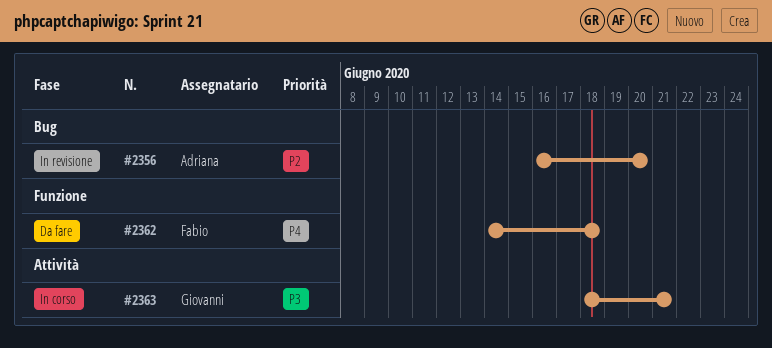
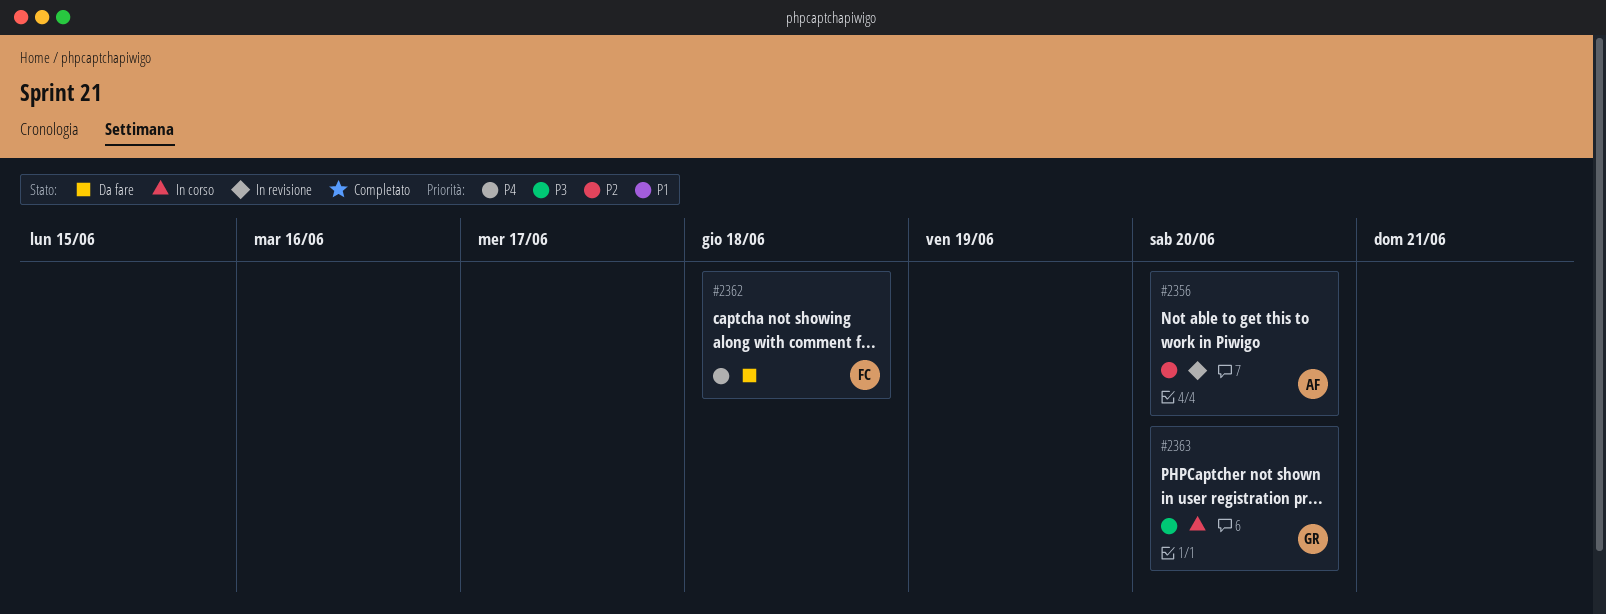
#2363, due: Jun 21 -> Jun 20

